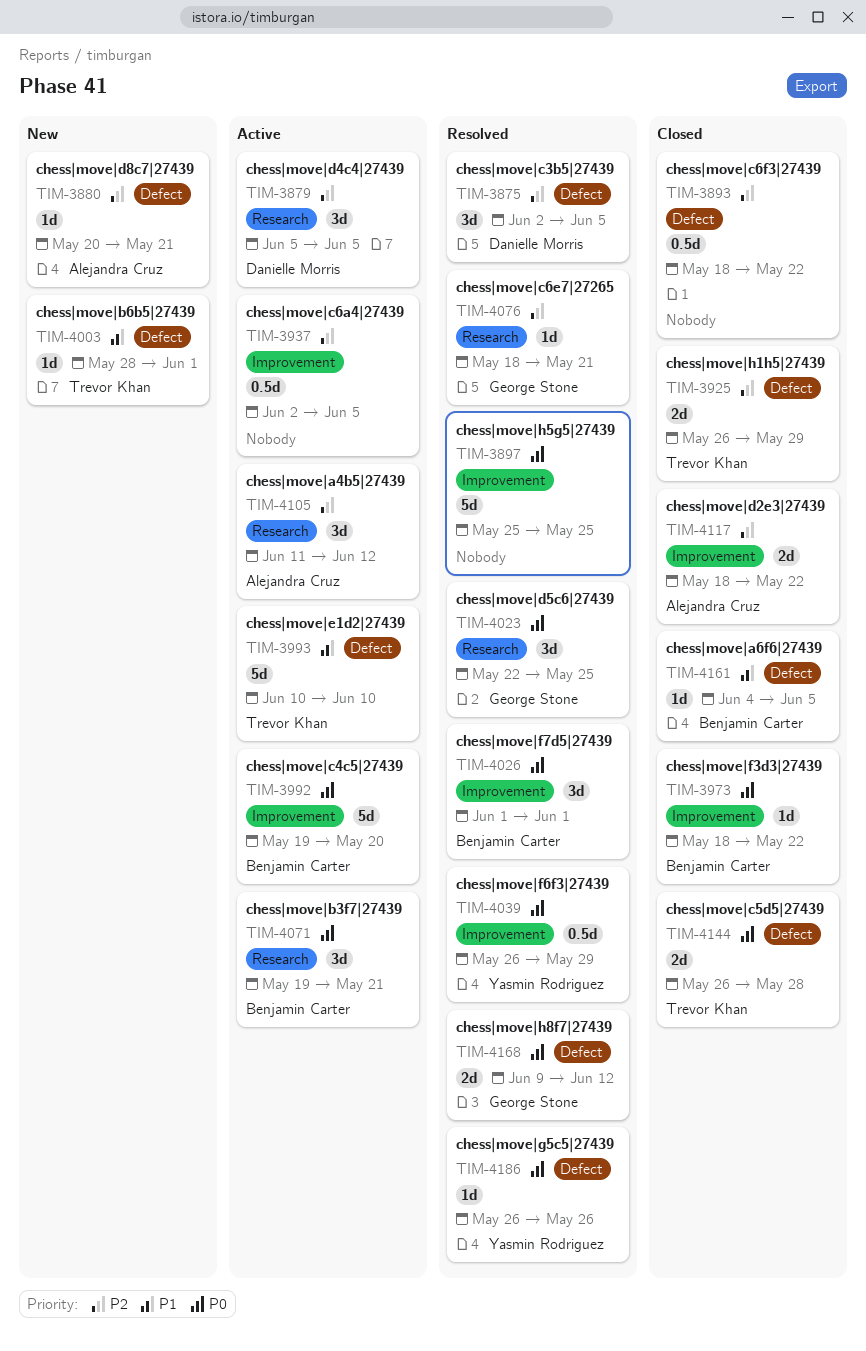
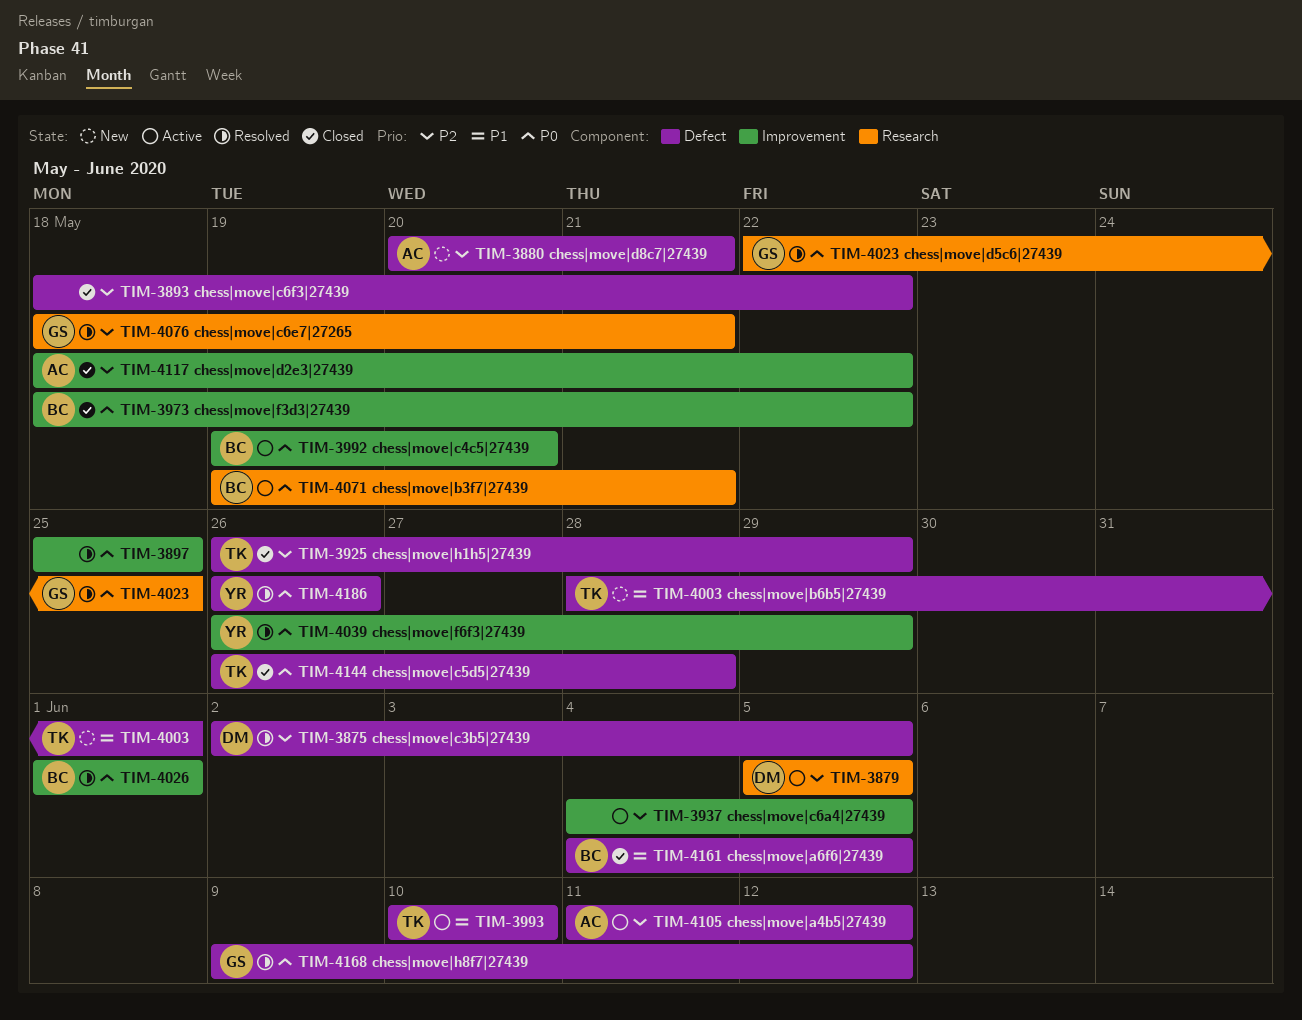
TIM-3937, start: Jun 2 -> Jun 4
TIM-4105, label: Research -> Defect

